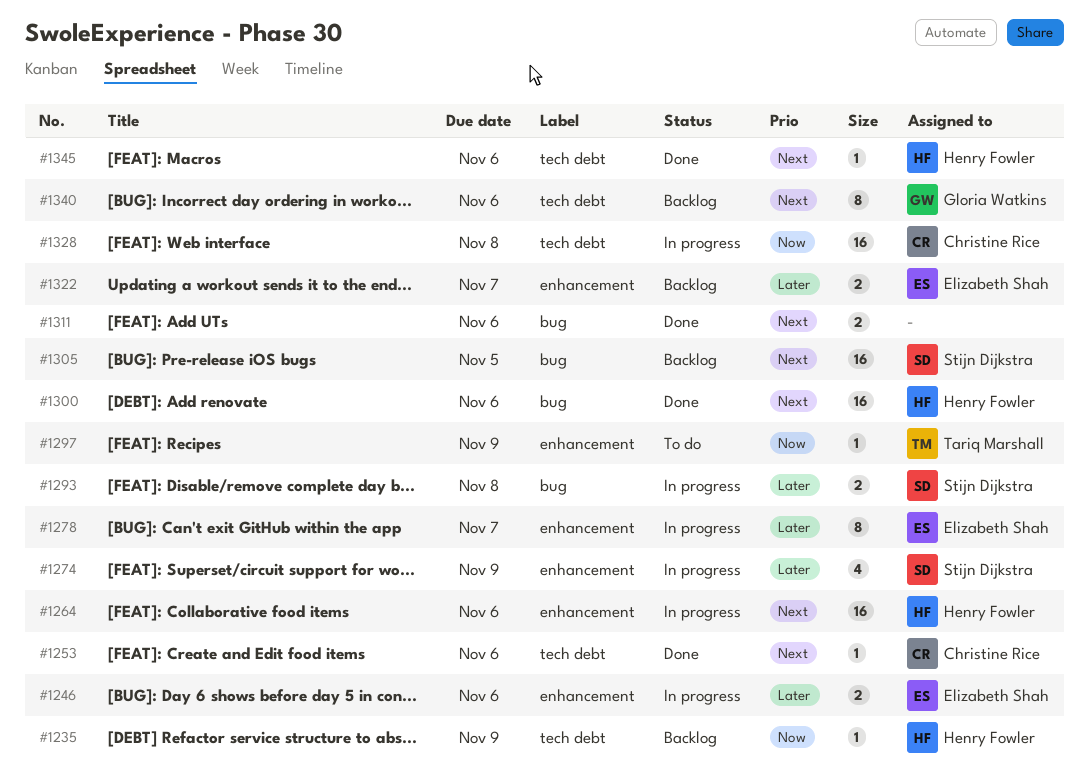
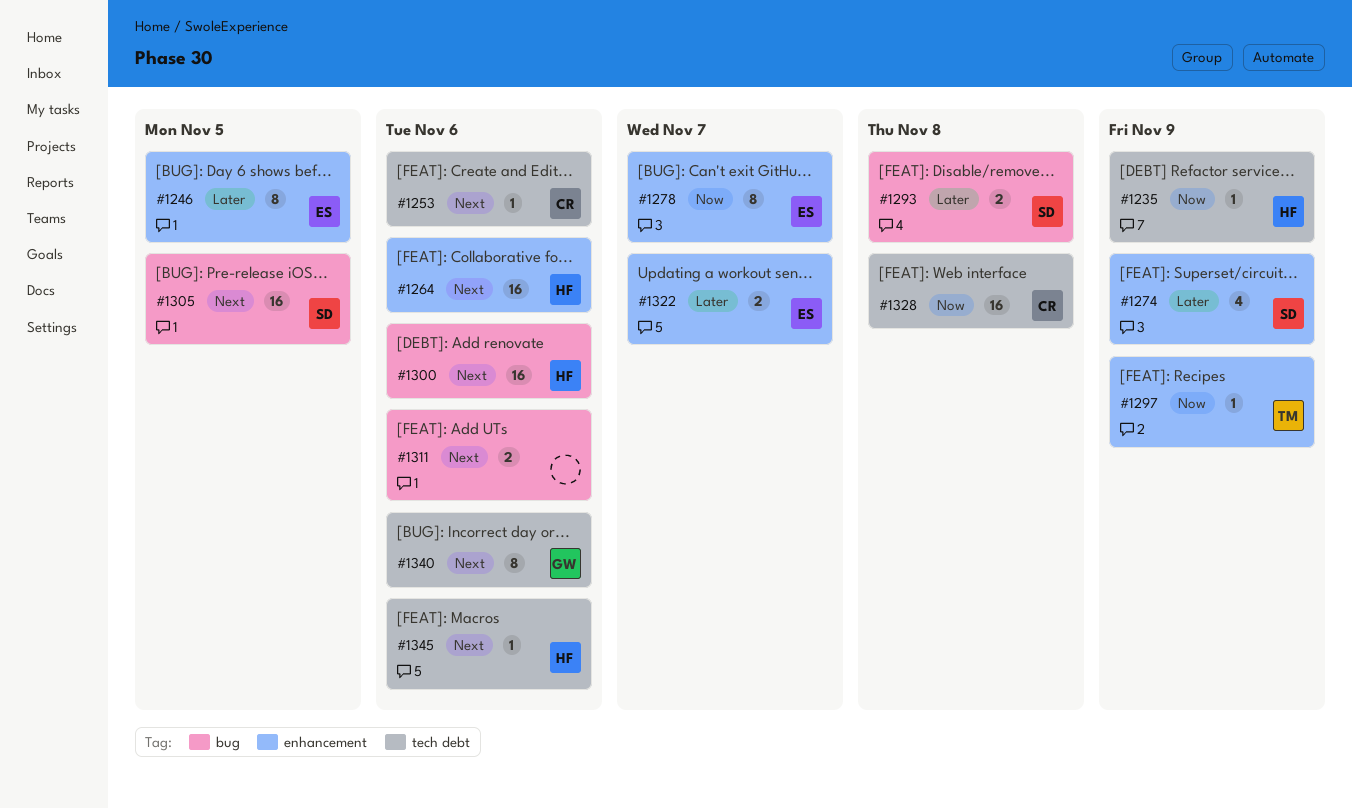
#1246, estimate: 2 -> 8
#1246, due: Nov 6 -> Nov 5
#1278, priority: Later -> Now

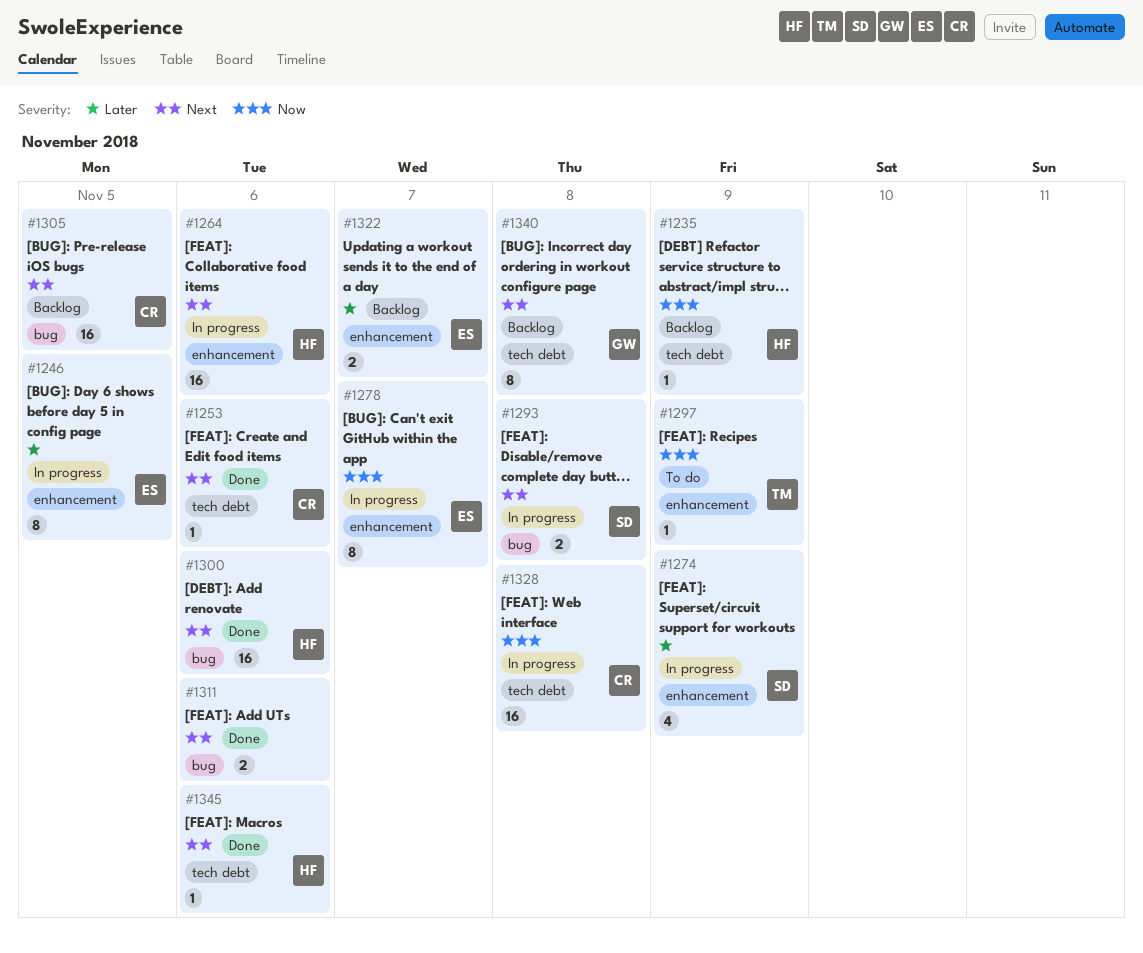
#1293, priority: Later -> Next
#1305, owner: SD -> CR
#1340, due: Nov 6 -> Nov 8

